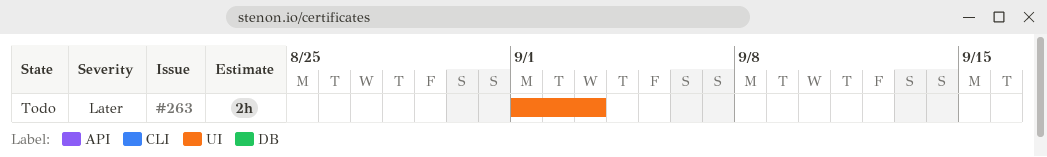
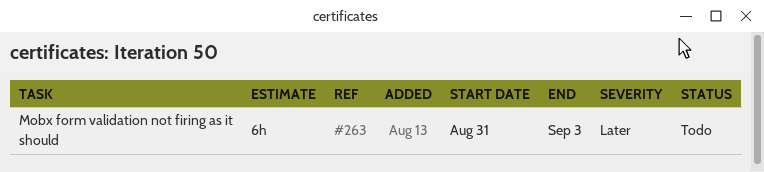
#263, estimate: 2h -> 6h
#263, start: Sep 1 -> Aug 31

